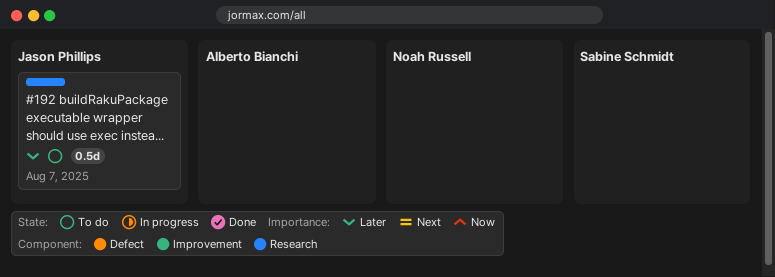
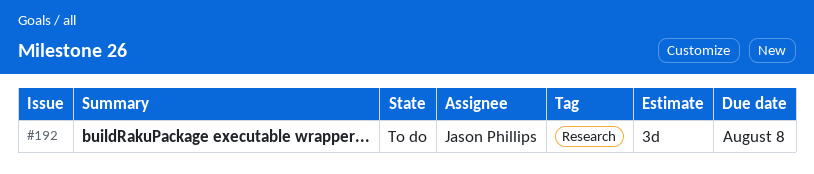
#192, estimate: 0.5d -> 3d
#192, due: Aug 7 -> Aug 8

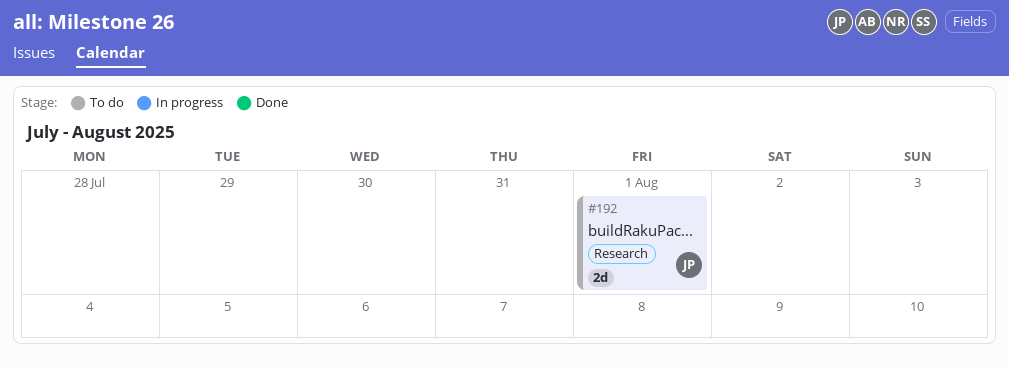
#192, estimate: 3d -> 2d
#192, due: Aug 8 -> Aug 1

